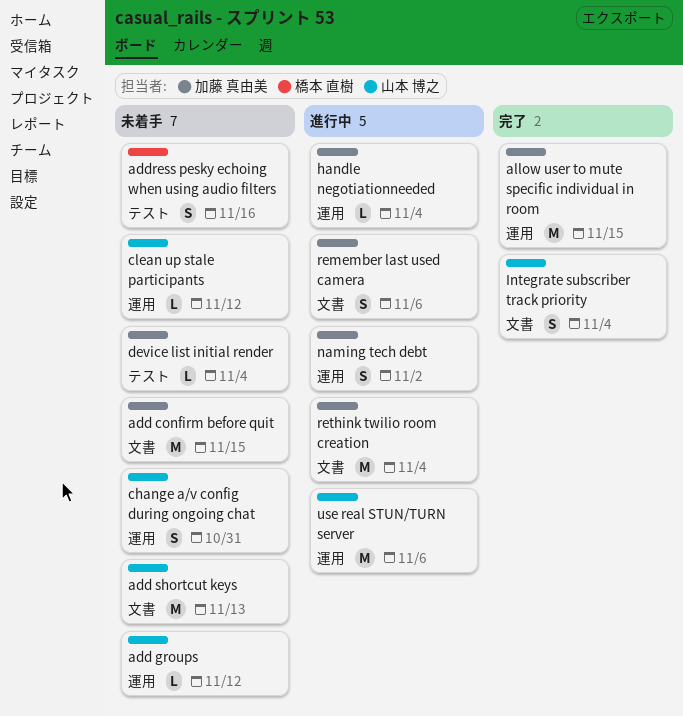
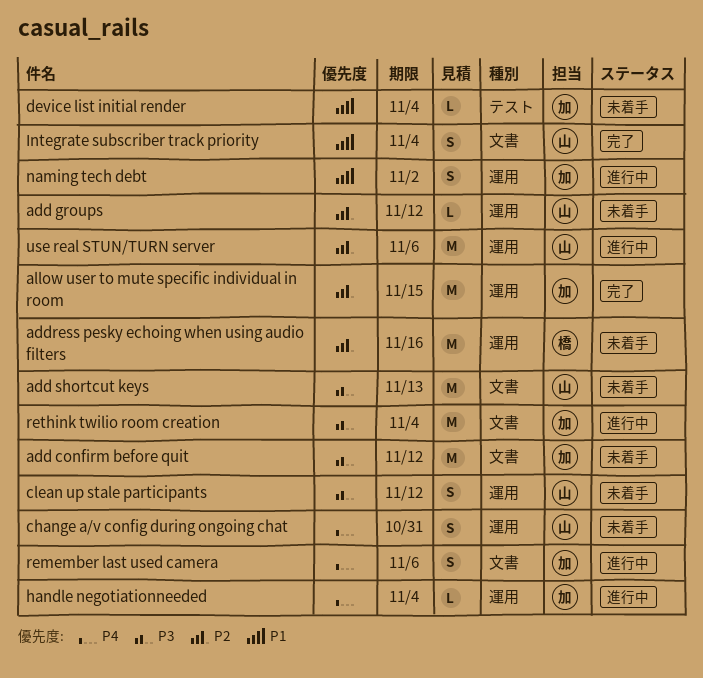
add confirm before quit, due: Nov 15 -> Nov 12
address pesky echoing when using audio filters, label: テスト -> 運用
address pesky echoing when using audio filters, estimate: S -> M
clean up stale participants, estimate: L -> S

